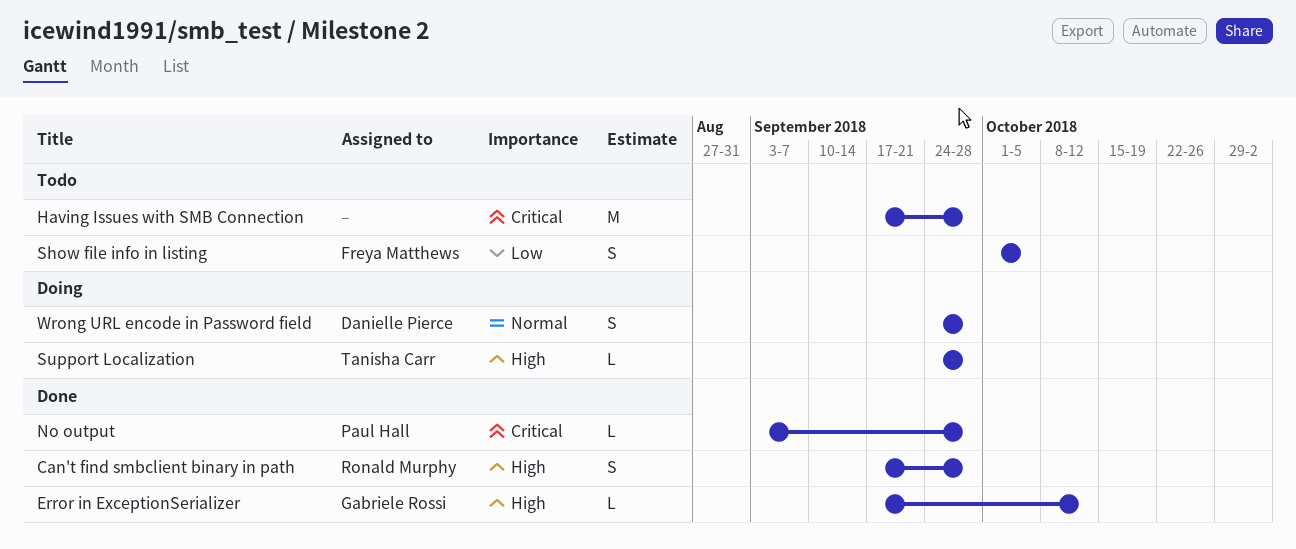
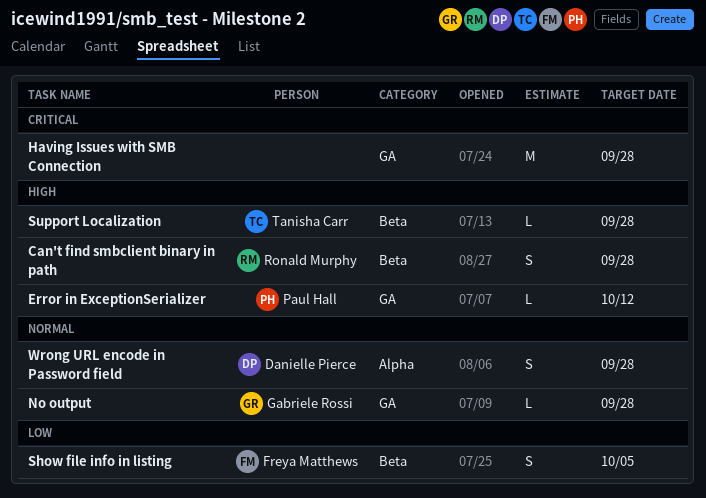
Error in ExceptionSerializer, owner: Gabriele Rossi -> Paul Hall
No output, owner: Paul Hall -> Gabriele Rossi
No output, priority: Critical -> Normal

